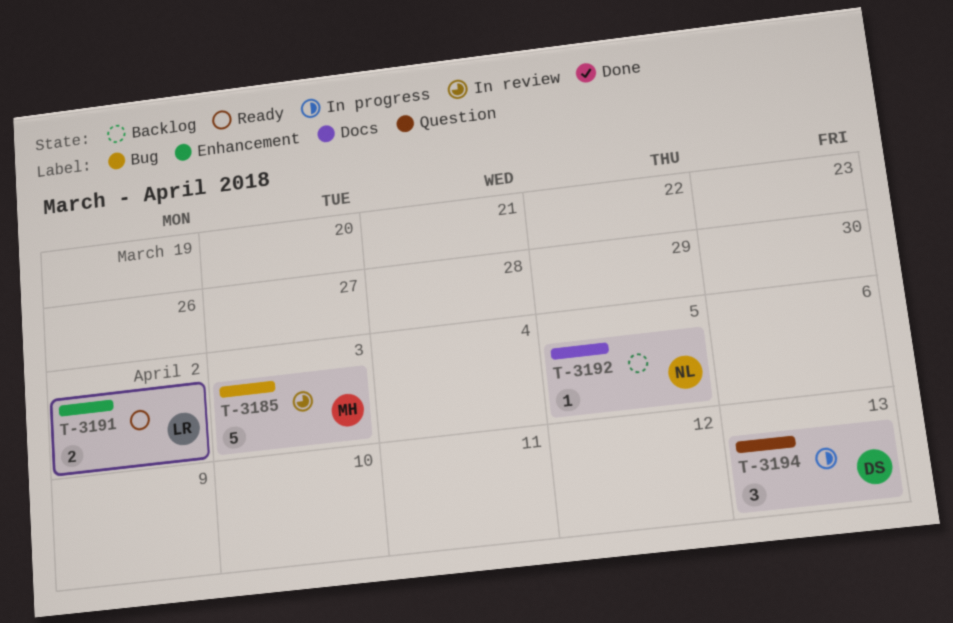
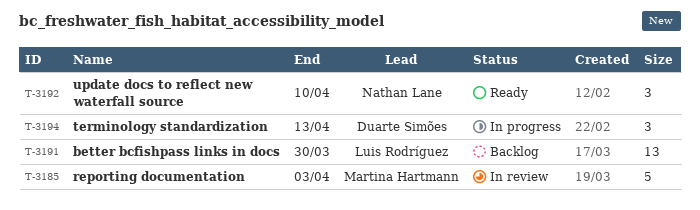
T-3191, status: Ready -> Backlog
T-3191, estimate: 2 -> 13
T-3191, due: Apr 2 -> Mar 30
T-3192, status: Backlog -> Ready
T-3192, estimate: 1 -> 3
T-3192, due: Apr 5 -> Apr 10

